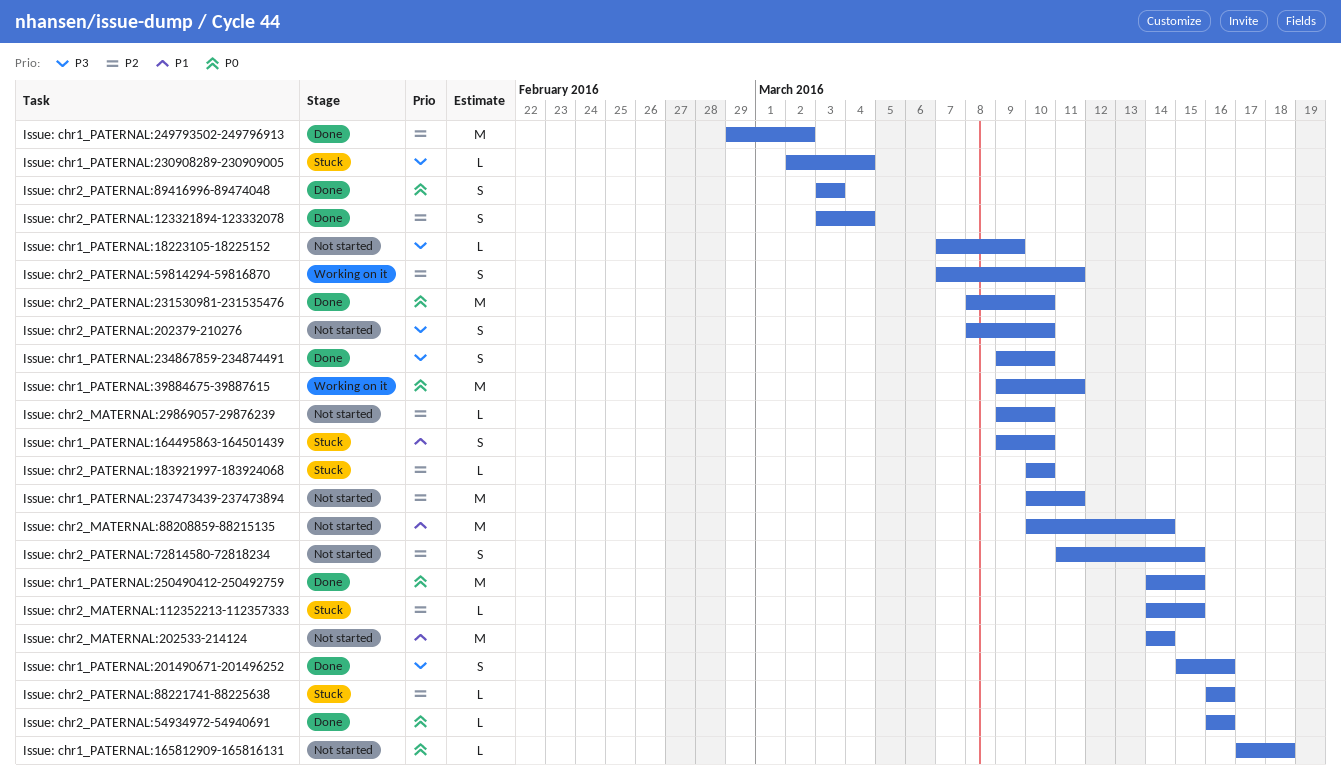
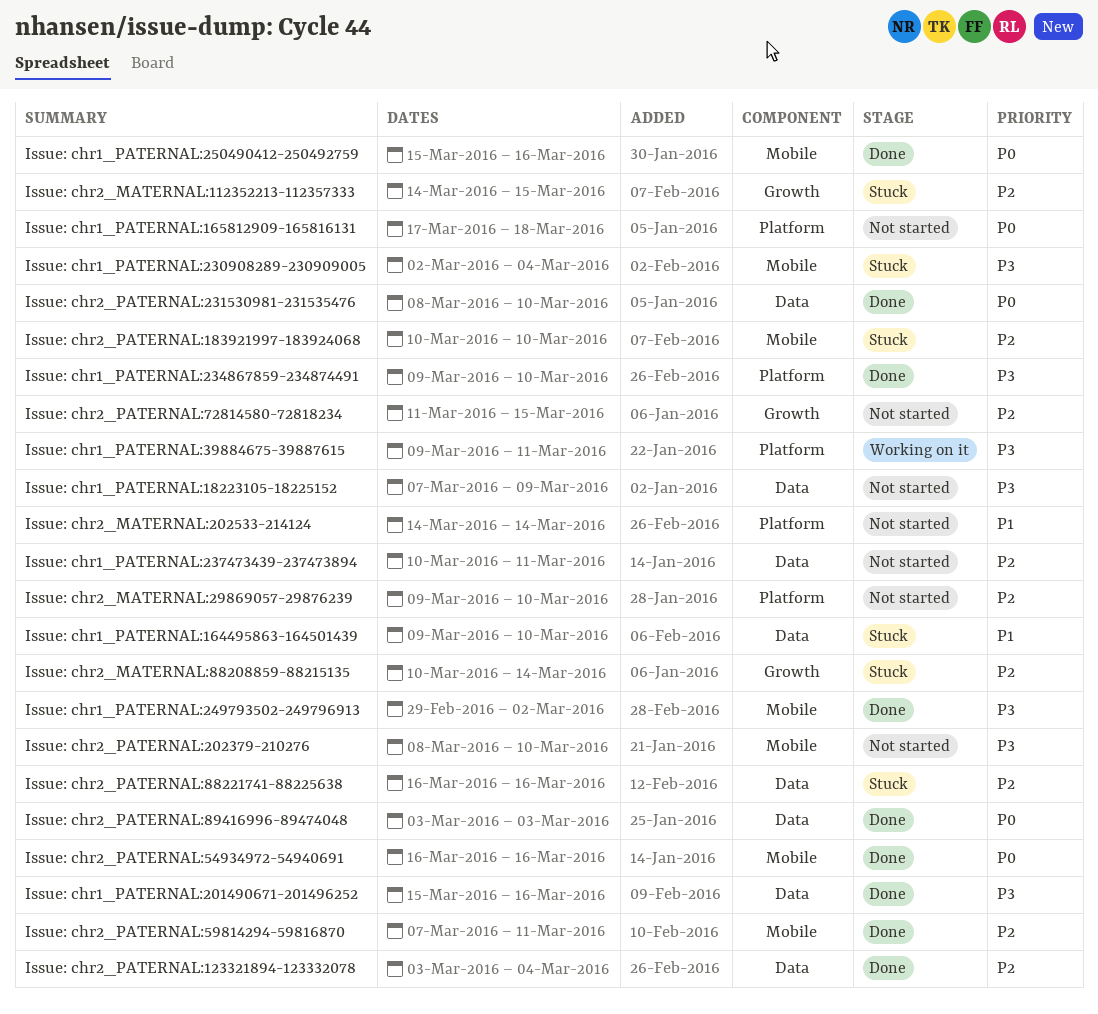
Issue: chr1_PATERNAL:249793502-249796913, priority: P2 -> P3
Issue: chr1_PATERNAL:250490412-250492759, start: Mar 14 -> Mar 15
Issue: chr1_PATERNAL:250490412-250492759, due: Mar 15 -> Mar 16
Issue: chr1_PATERNAL:39884675-39887615, priority: P0 -> P3
Issue: chr2_MATERNAL:88208859-88215135, status: Not started -> Stuck
Issue: chr2_MATERNAL:88208859-88215135, priority: P1 -> P2
Issue: chr2_PATERNAL:59814294-59816870, status: Working on it -> Done

